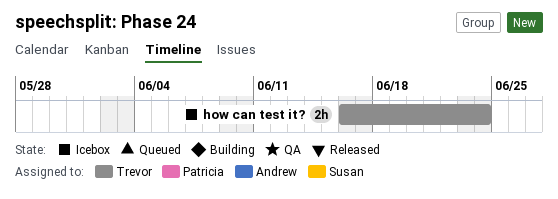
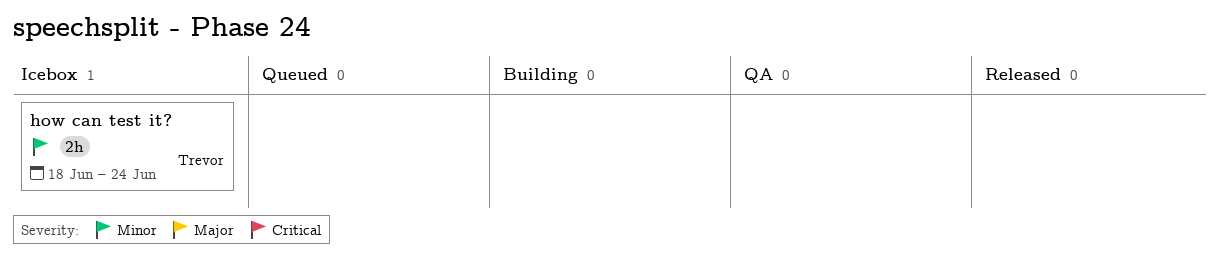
how can test it?, start: Jun 16 -> Jun 18

